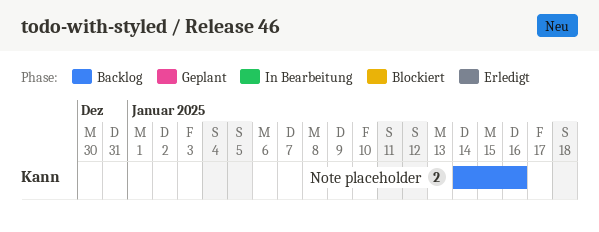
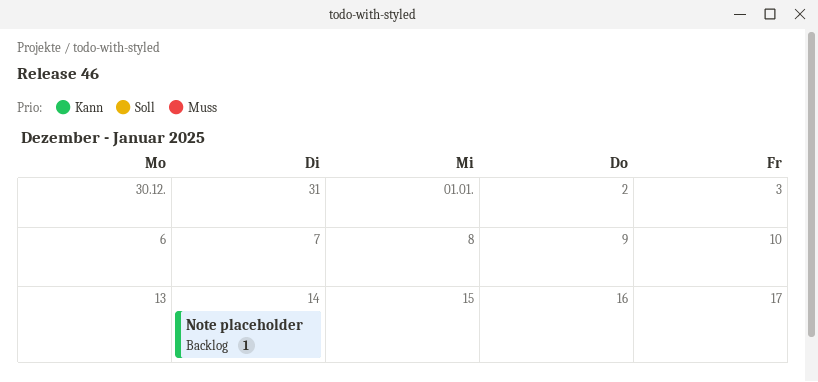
Note placeholder, estimate: 2 -> 1
Note placeholder, due: Jan 16 -> Jan 14

